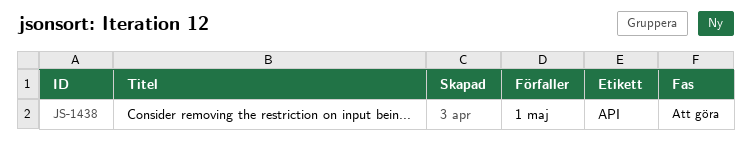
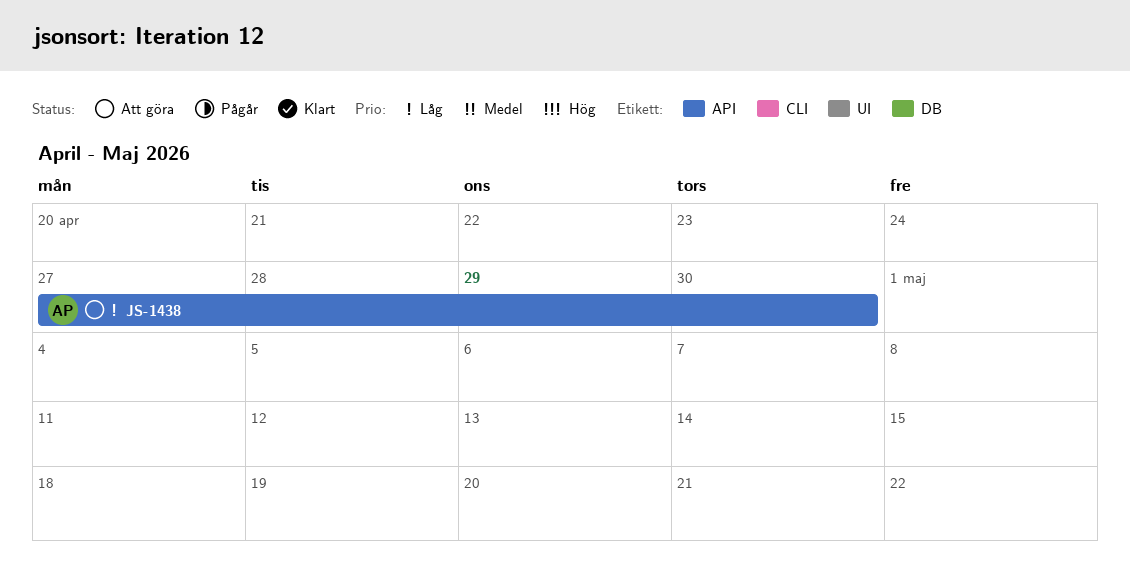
JS-1438, due: May 1 -> Apr 30

